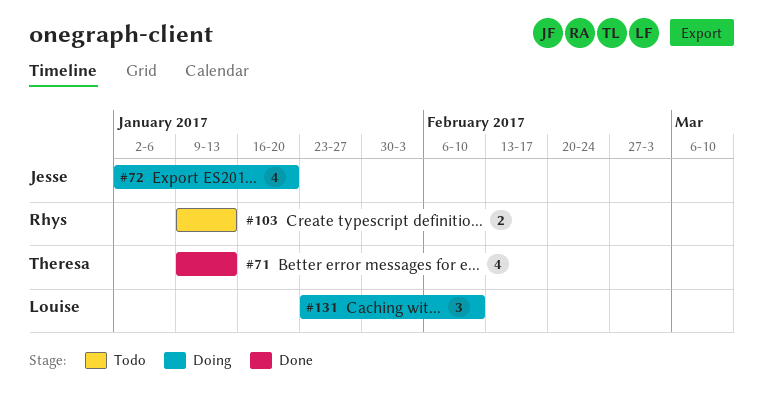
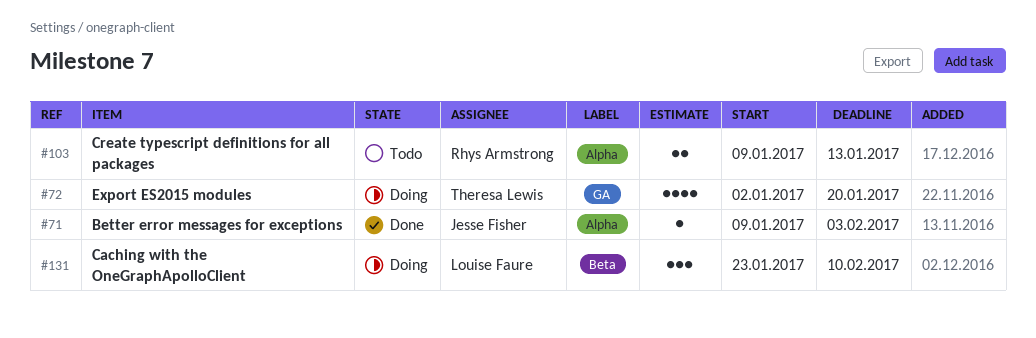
#71, owner: Theresa Lewis -> Jesse Fisher
#71, estimate: 4 -> 1
#71, due: Jan 13 -> Feb 3
#72, owner: Jesse Fisher -> Theresa Lewis

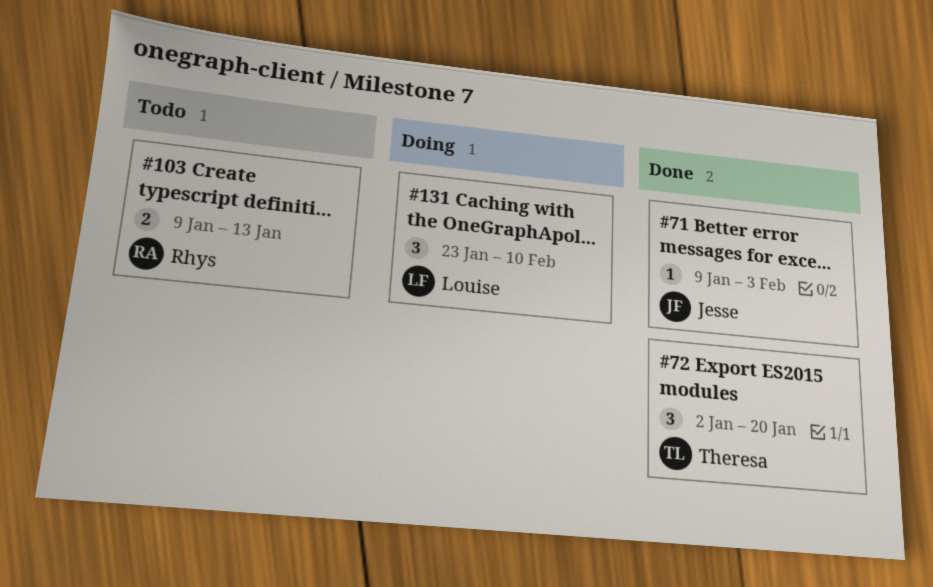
#72, status: Doing -> Done
#72, estimate: 4 -> 3

